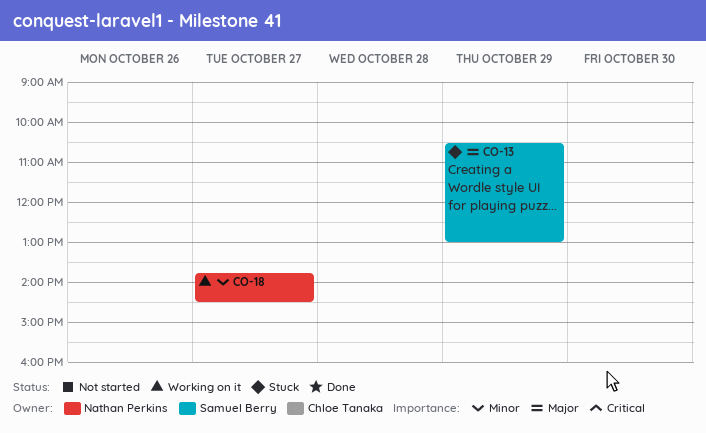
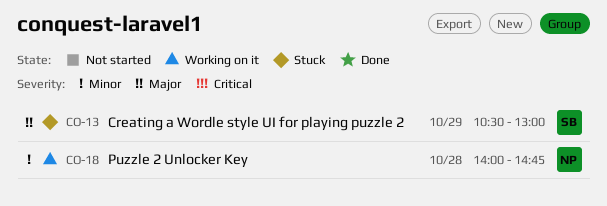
CO-18, day: Oct 27 -> Oct 28
CO-18, begins: 13:45 -> 14:00
CO-18, ends: 14:30 -> 14:45

